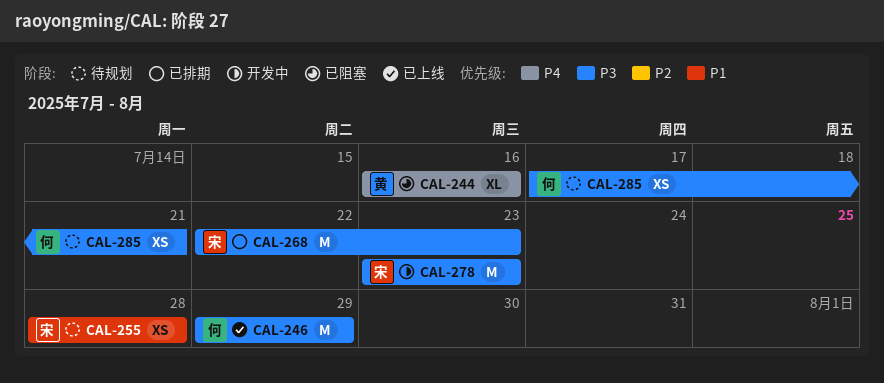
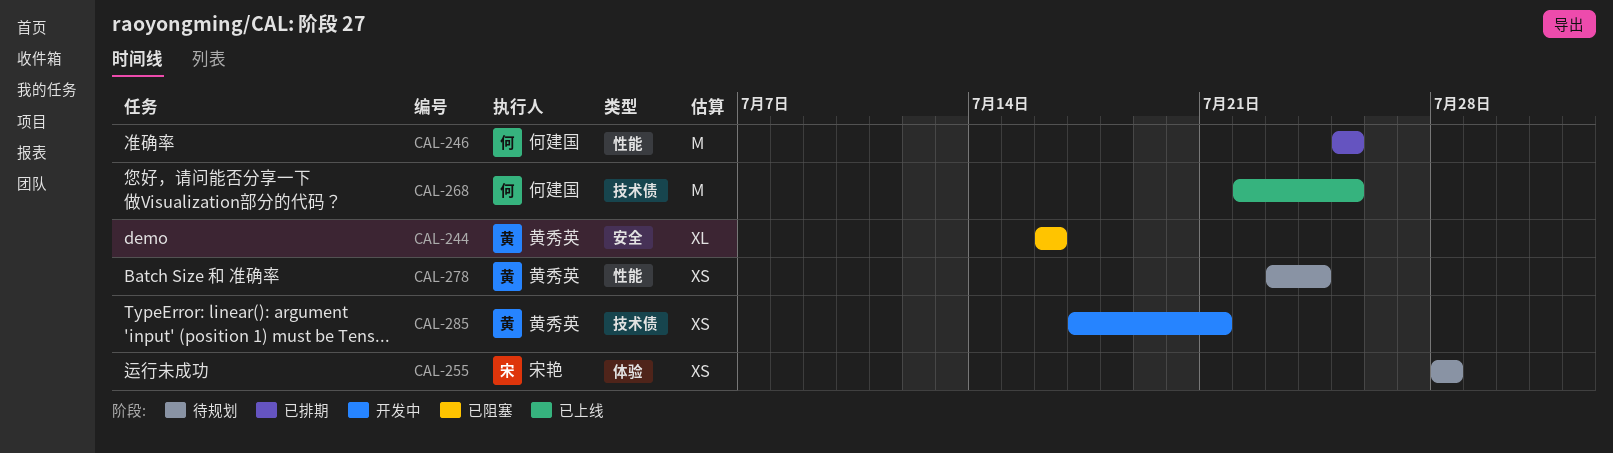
CAL-246, status: 已上线 -> 已排期
CAL-246, start: Jul 29 -> Jul 25
CAL-246, due: Jul 29 -> Jul 25
CAL-268, status: 已排期 -> 已上线
CAL-268, owner: 宋艳 -> 何建国
CAL-268, due: Jul 23 -> Jul 25
CAL-278, status: 开发中 -> 待规划
CAL-278, owner: 宋艳 -> 黄秀英
CAL-278, estimate: M -> XS
CAL-278, due: Jul 23 -> Jul 24
CAL-285, status: 待规划 -> 开发中
CAL-285, owner: 何建国 -> 黄秀英

